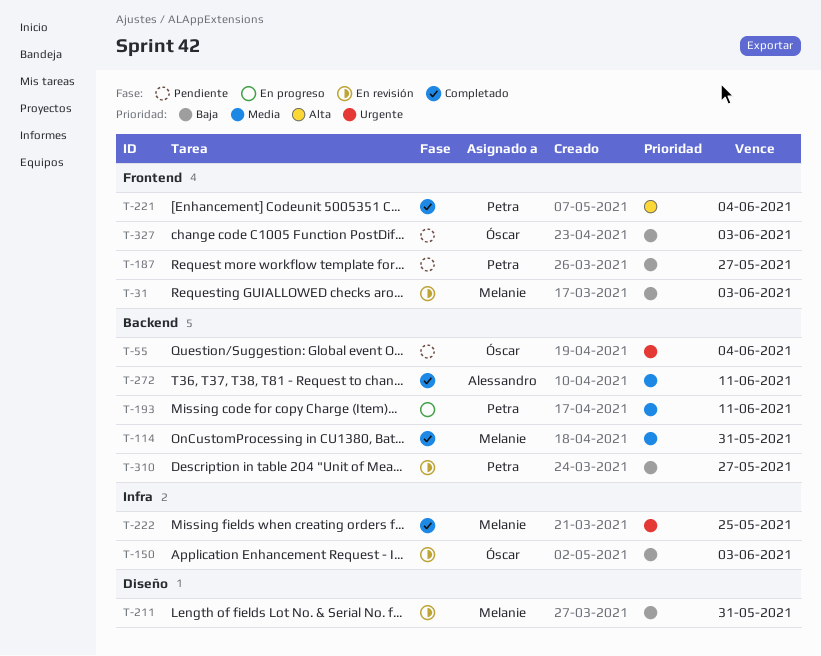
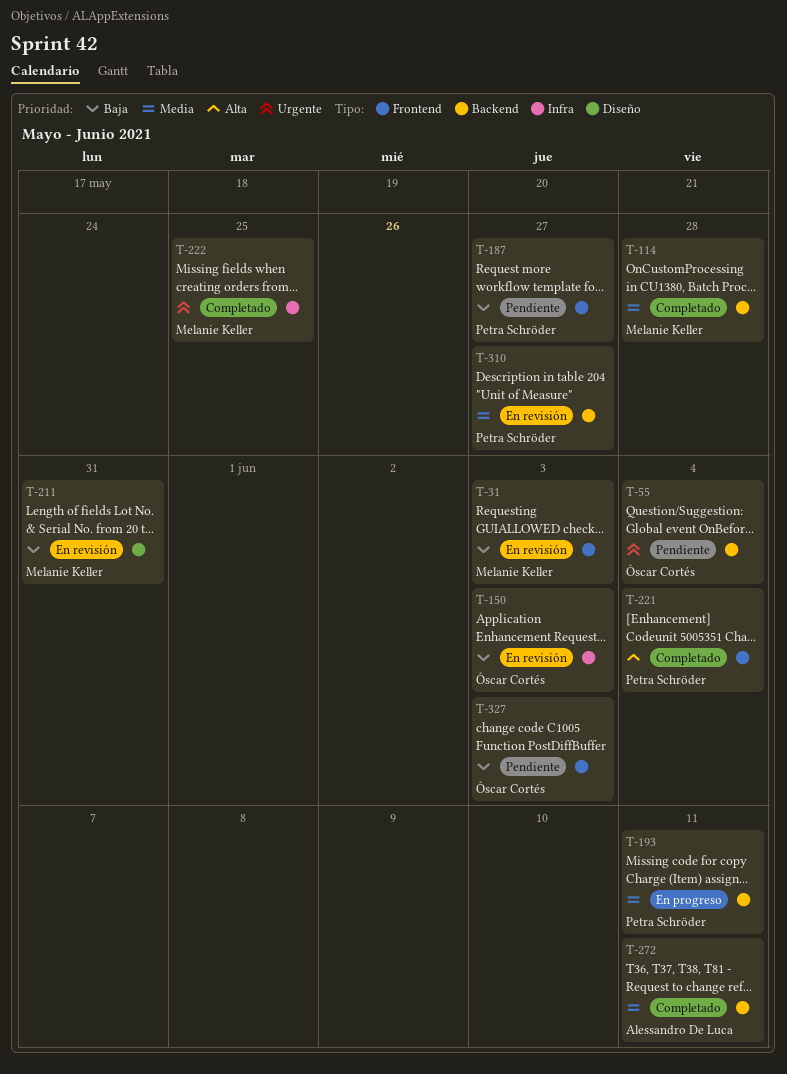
T-114, due: May 31 -> May 28
T-310, priority: Baja -> Media

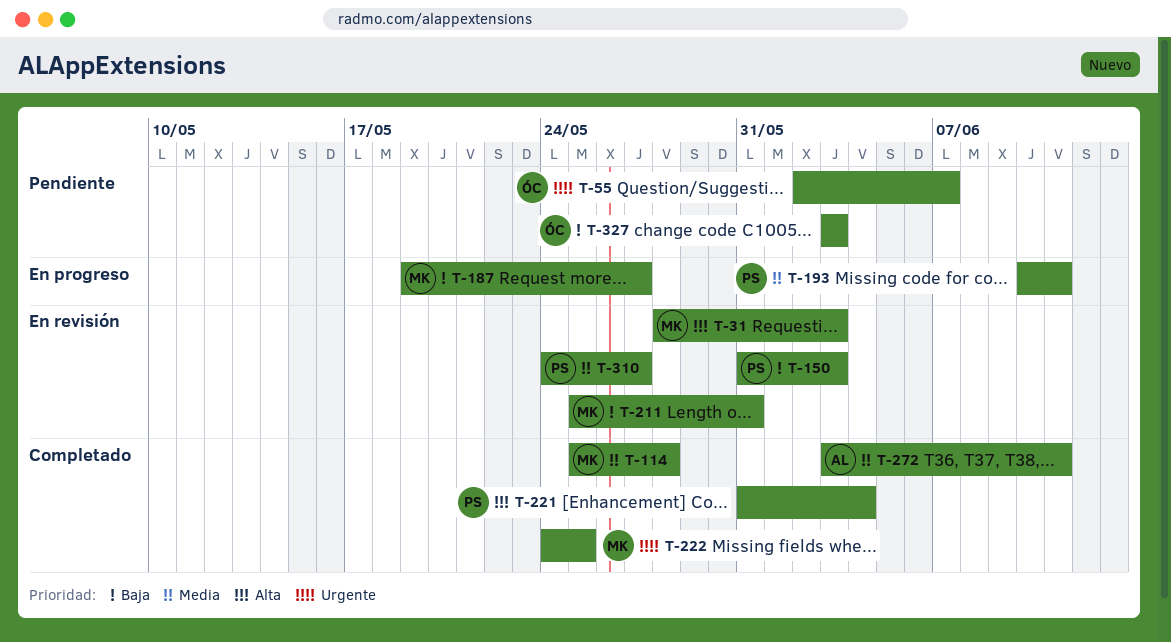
T-31, priority: Baja -> Alta
T-55, due: Jun 4 -> Jun 7
T-150, owner: Óscar Cortés -> Petra Schröder
T-187, status: Pendiente -> En progreso
T-187, owner: Petra Schröder -> Melanie Keller

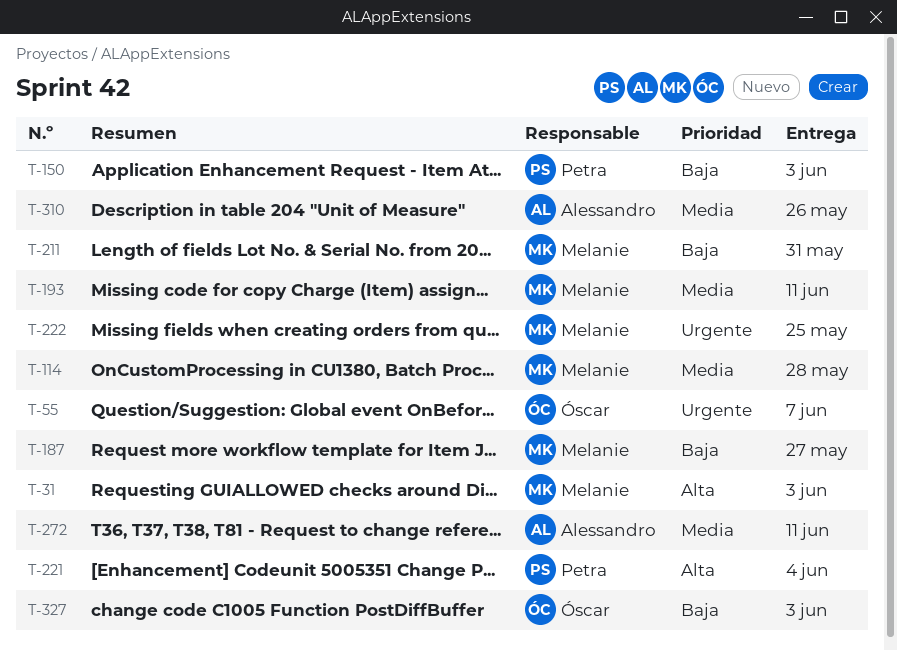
T-193, owner: Petra -> Melanie
T-310, owner: Petra -> Alessandro
T-310, due: May 27 -> May 26

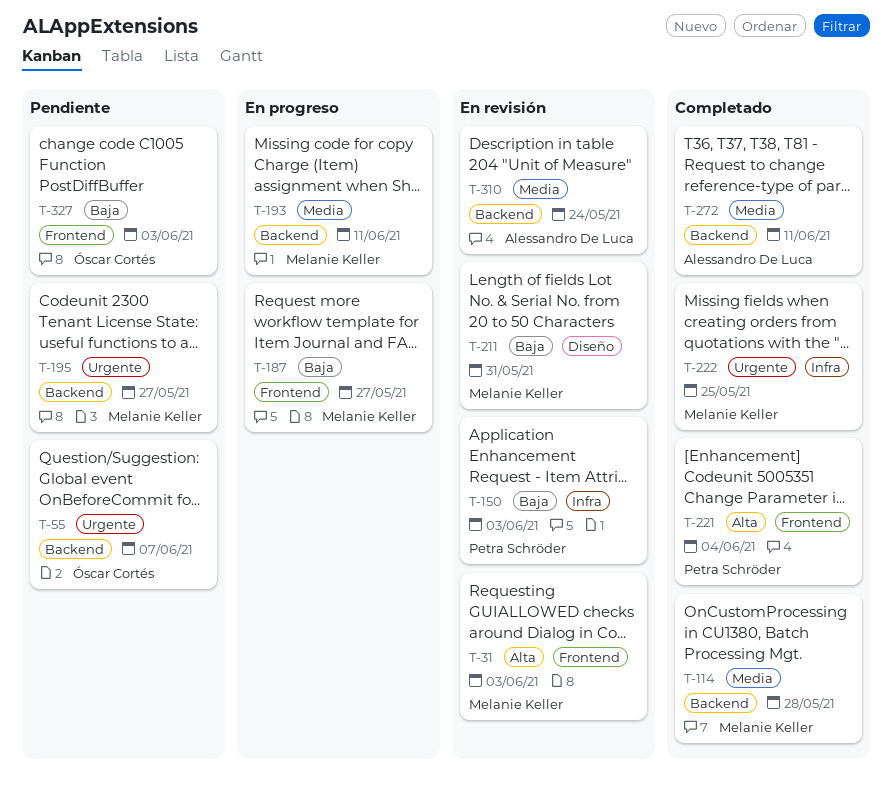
T-195: none -> present
T-310, due: May 26 -> May 24

